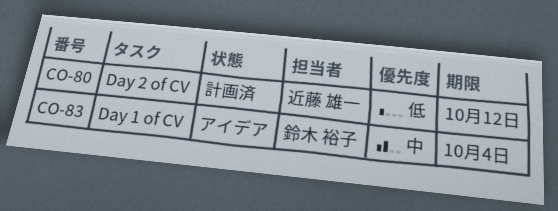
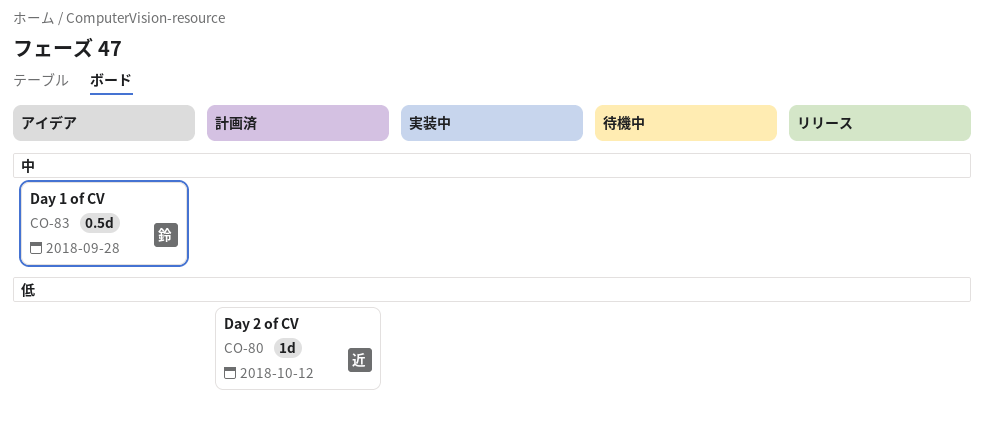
CO-83, due: Oct 4 -> Sep 28

